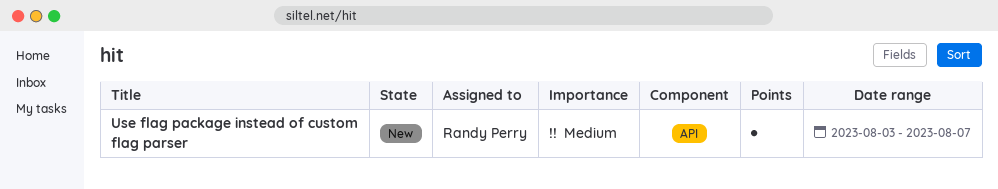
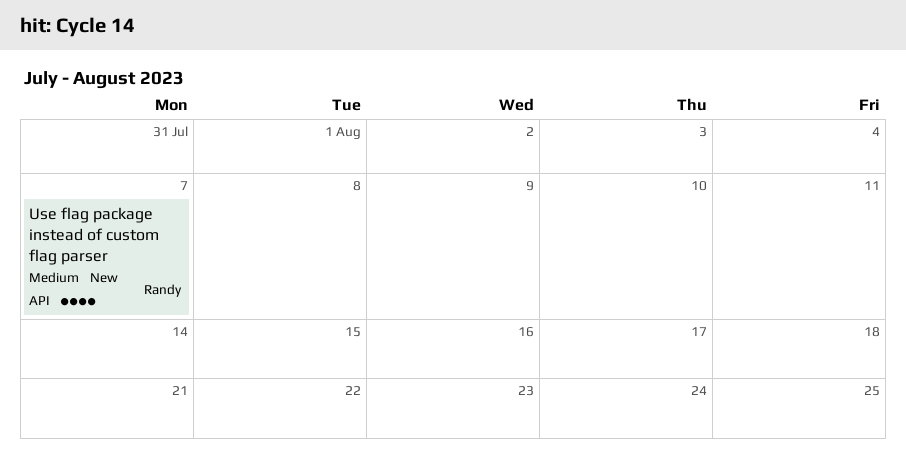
Use flag package instead of custom flag parser, estimate: 1 -> 4

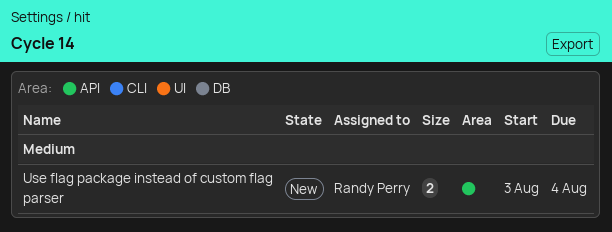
Use flag package instead of custom flag parser, estimate: 4 -> 2
Use flag package instead of custom flag parser, due: Aug 7 -> Aug 4

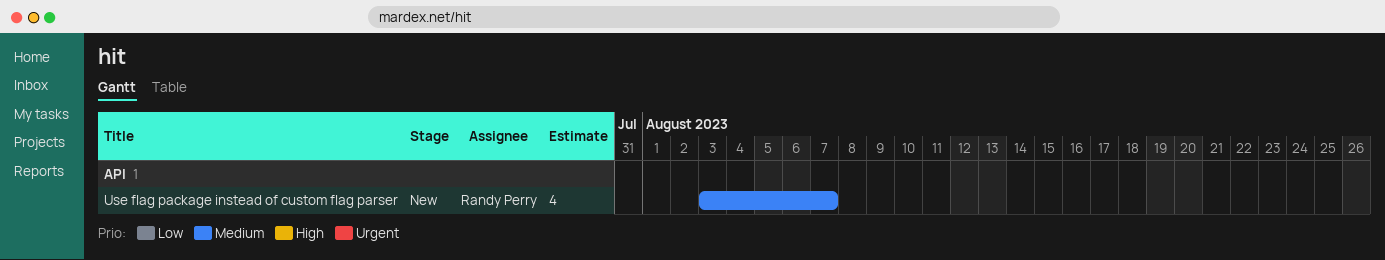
Use flag package instead of custom flag parser, estimate: 2 -> 4
Use flag package instead of custom flag parser, due: Aug 4 -> Aug 7

